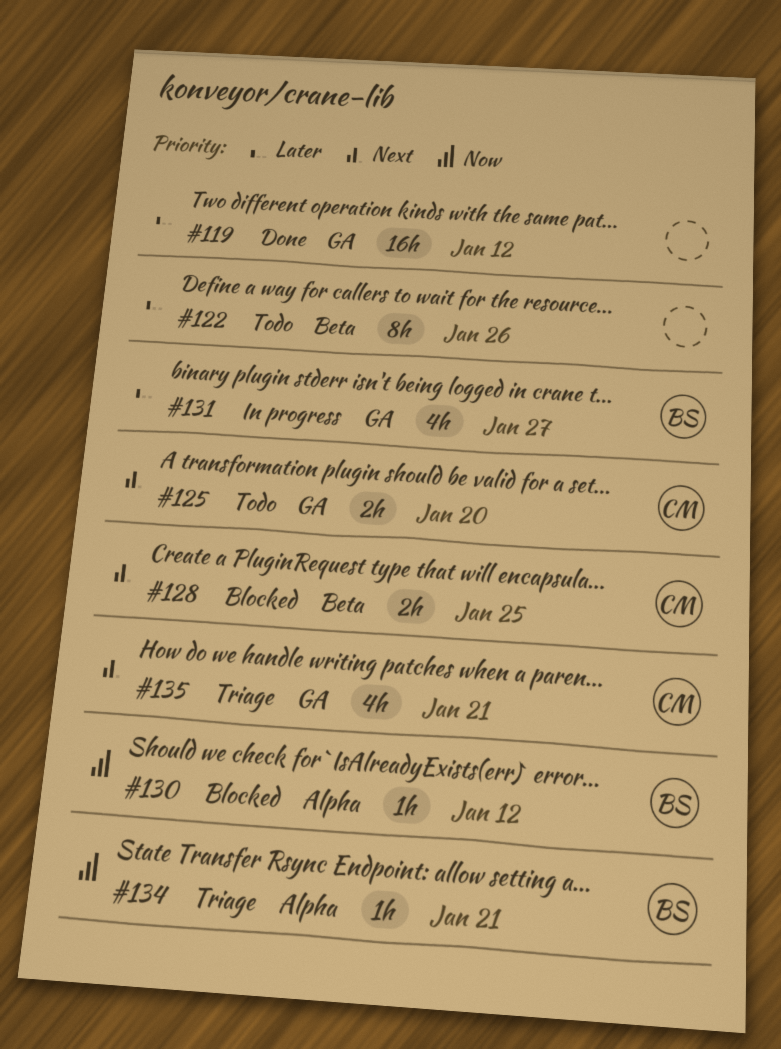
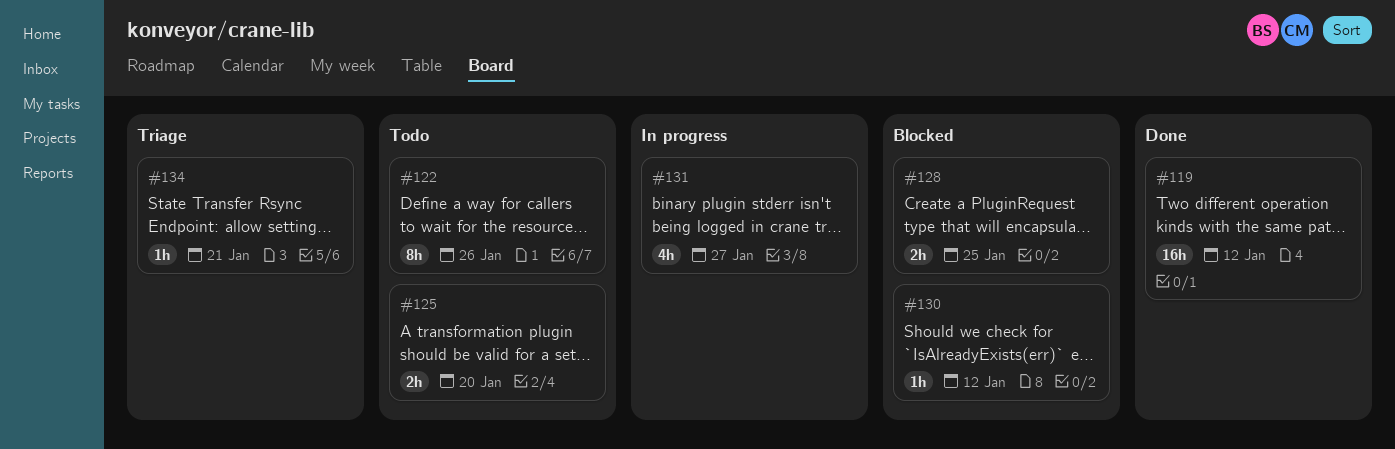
#135: present -> none

